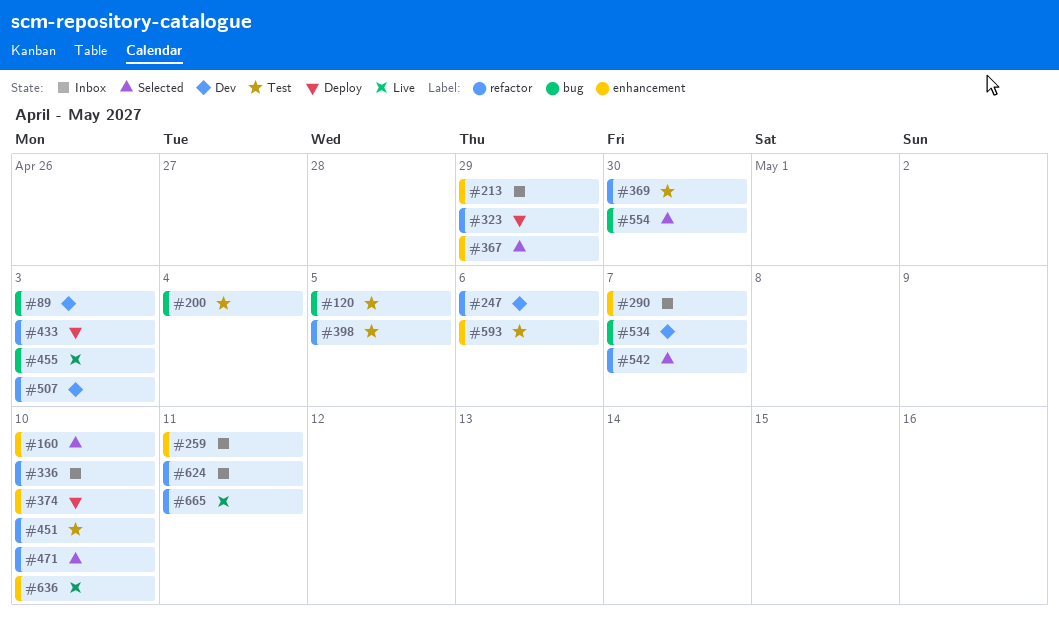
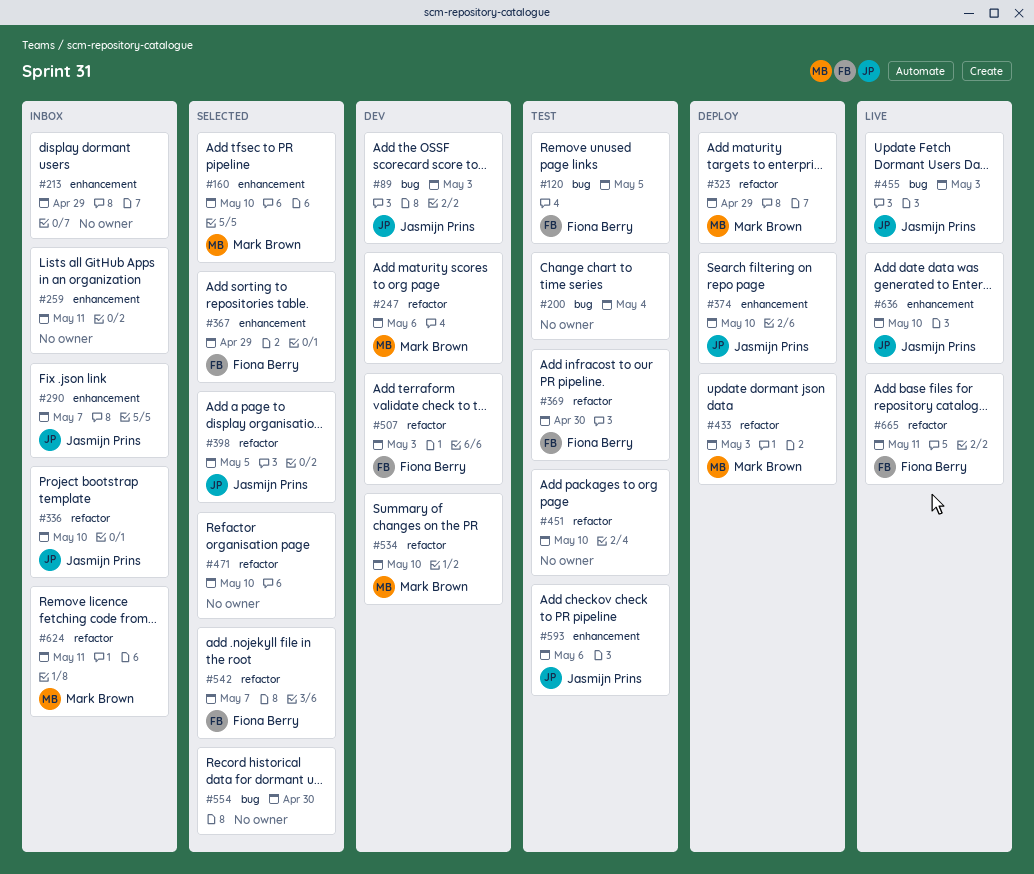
#398, status: Test -> Selected
#534, label: bug -> refactor
#534, due: May 7 -> May 10

